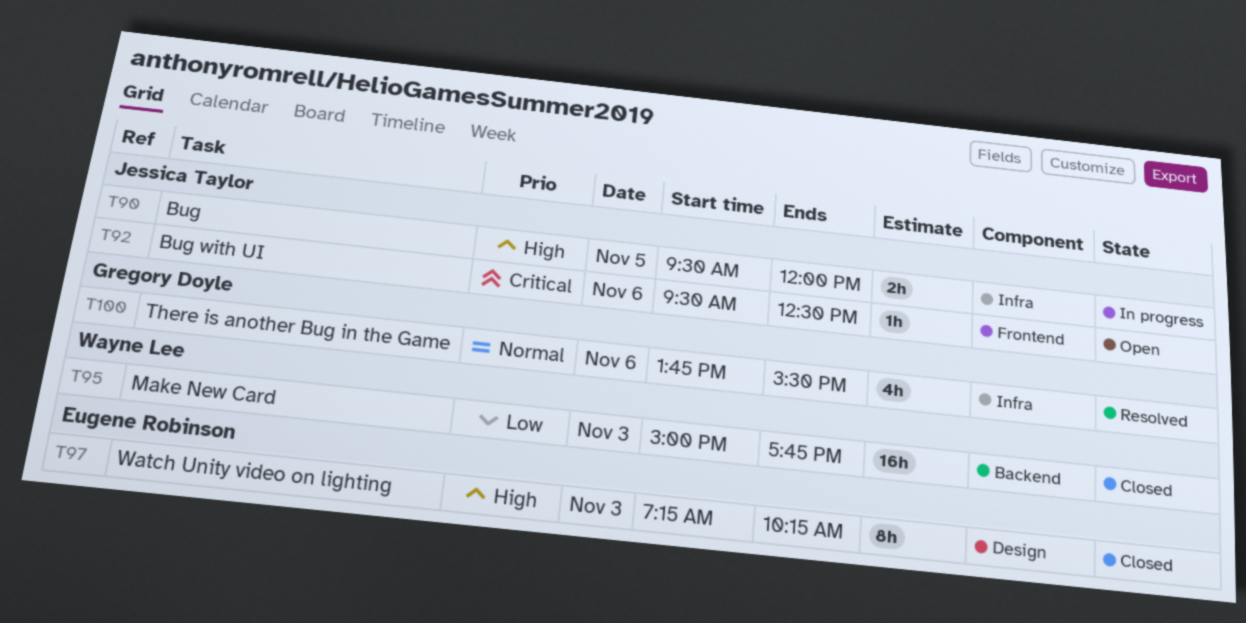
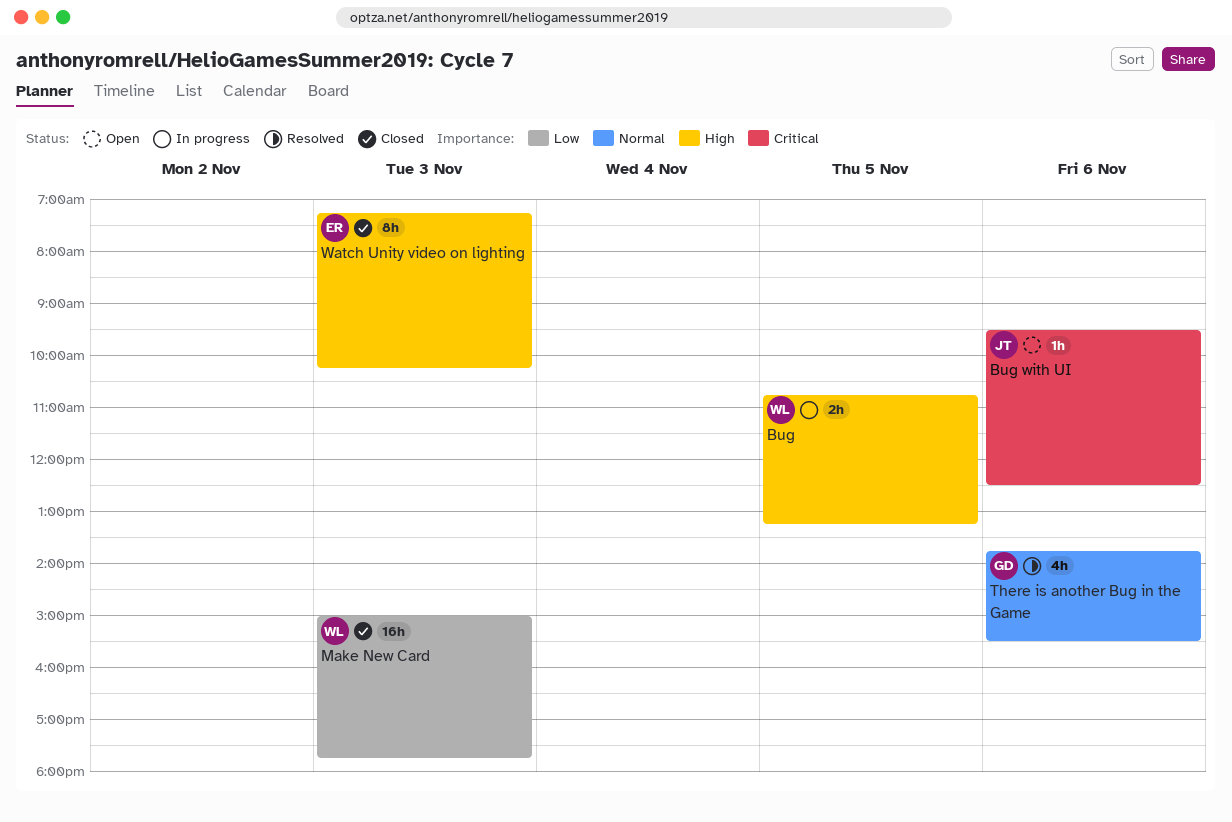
Bug, owner: Jessica Taylor -> Wayne Lee
Bug, begins: 09:30 -> 10:45
Bug, ends: 12:00 -> 13:15

